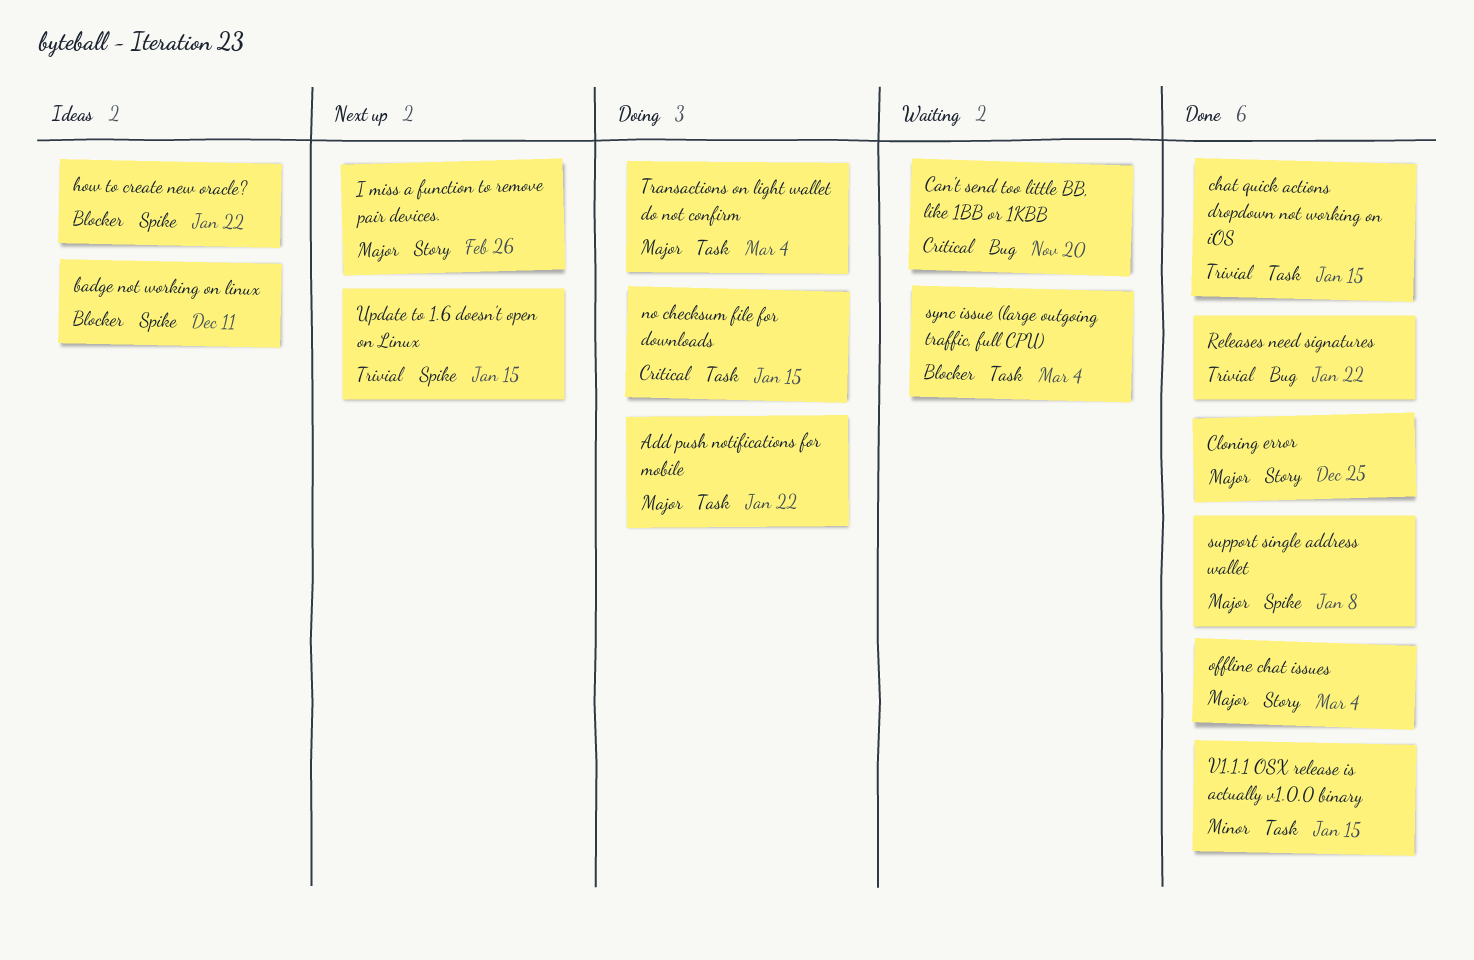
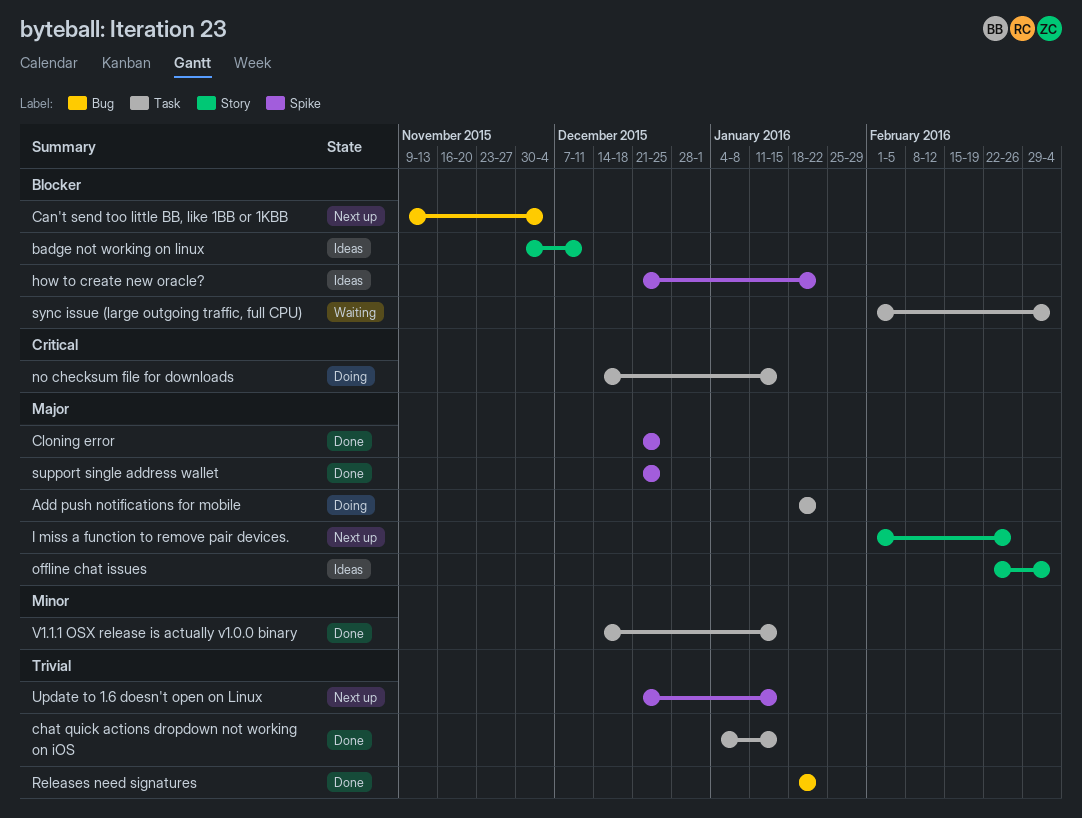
badge not working on linux, label: Spike -> Story
Can't send too little BB, like 1BB or 1KBB, status: Waiting -> Next up
Can't send too little BB, like 1BB or 1KBB, priority: Critical -> Blocker
Can't send too little BB, like 1BB or 1KBB, due: Nov 20 -> Dec 4
Cloning error, label: Story -> Spike
offline chat issues, status: Done -> Ideas
support single address wallet, due: Jan 8 -> Dec 25
Transactions on light wallet do not confirm: present -> none

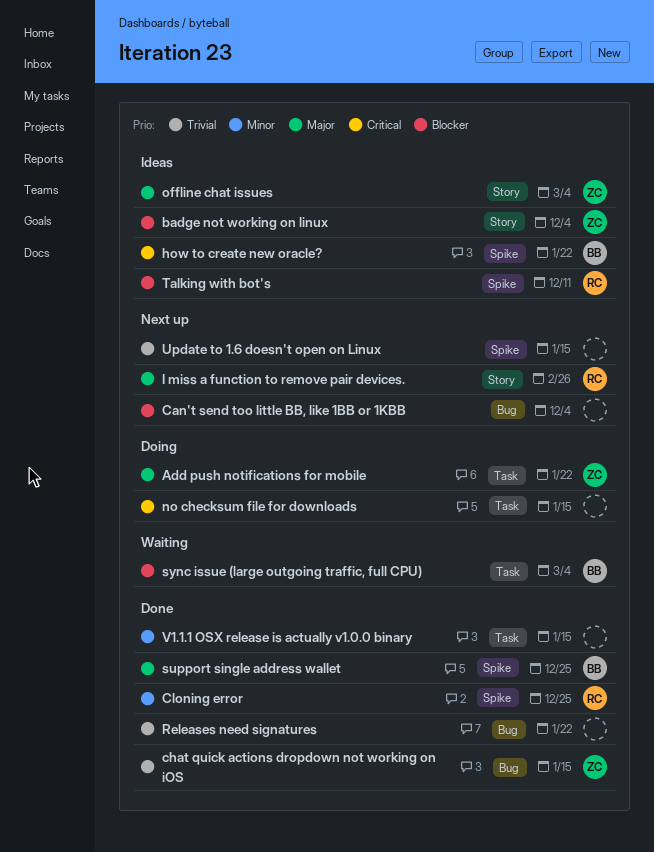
badge not working on linux, due: Dec 11 -> Dec 4
chat quick actions dropdown not working on iOS, label: Task -> Bug
Cloning error, priority: Major -> Minor
how to create new oracle?, priority: Blocker -> Critical
Talking with bot's: none -> present

